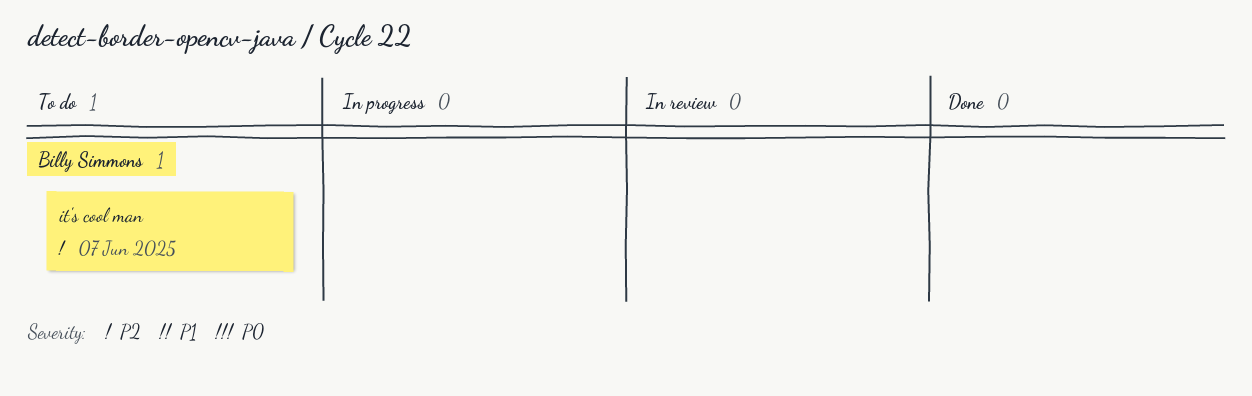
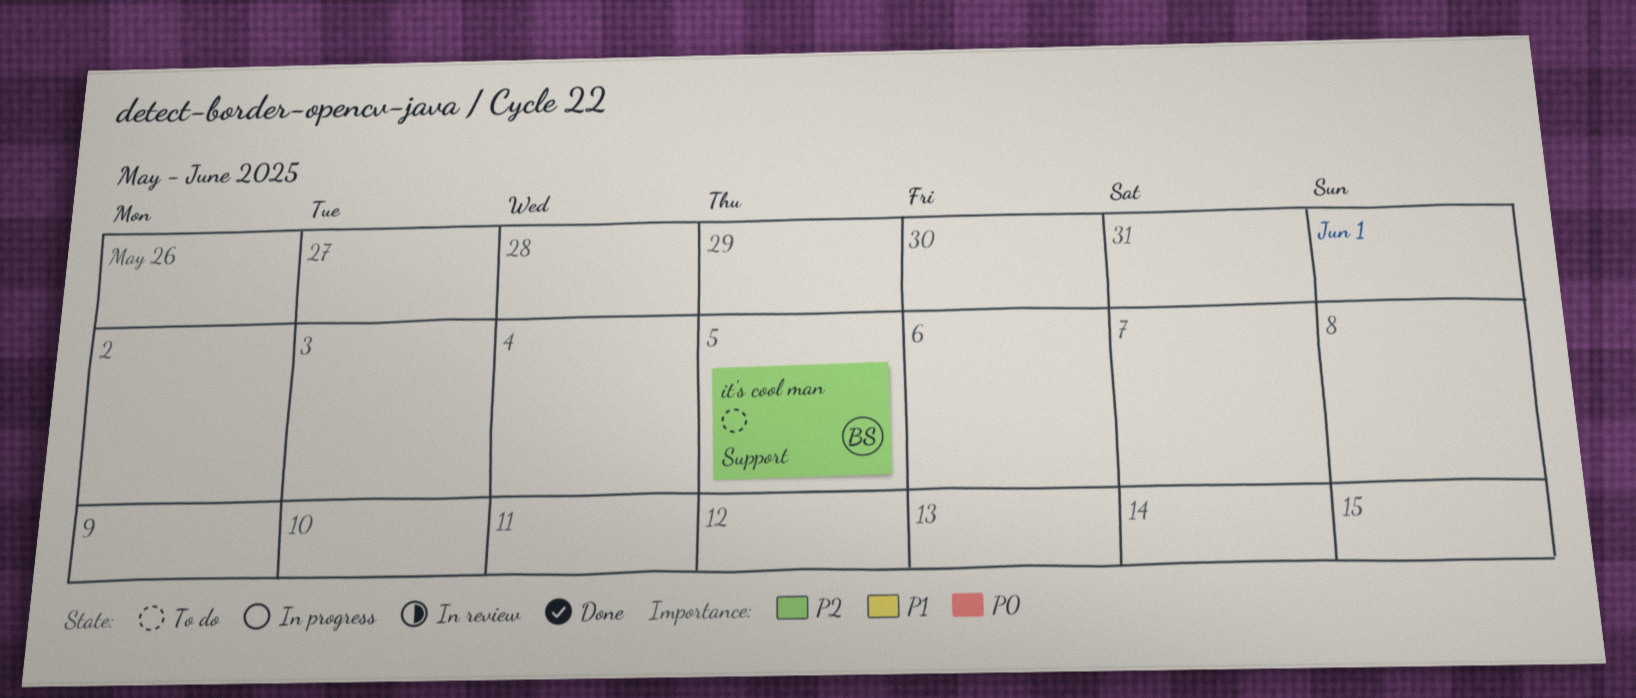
it's cool man, due: Jun 7 -> Jun 5

